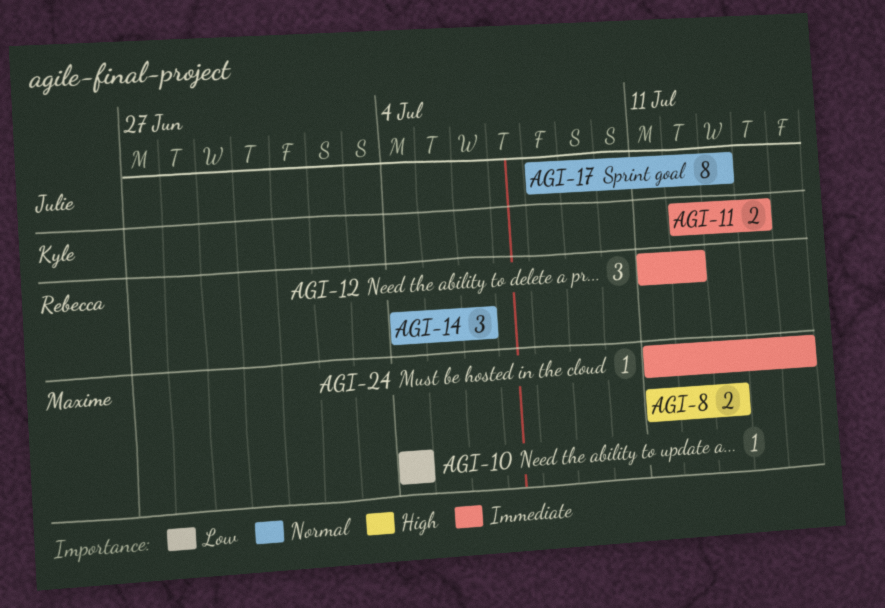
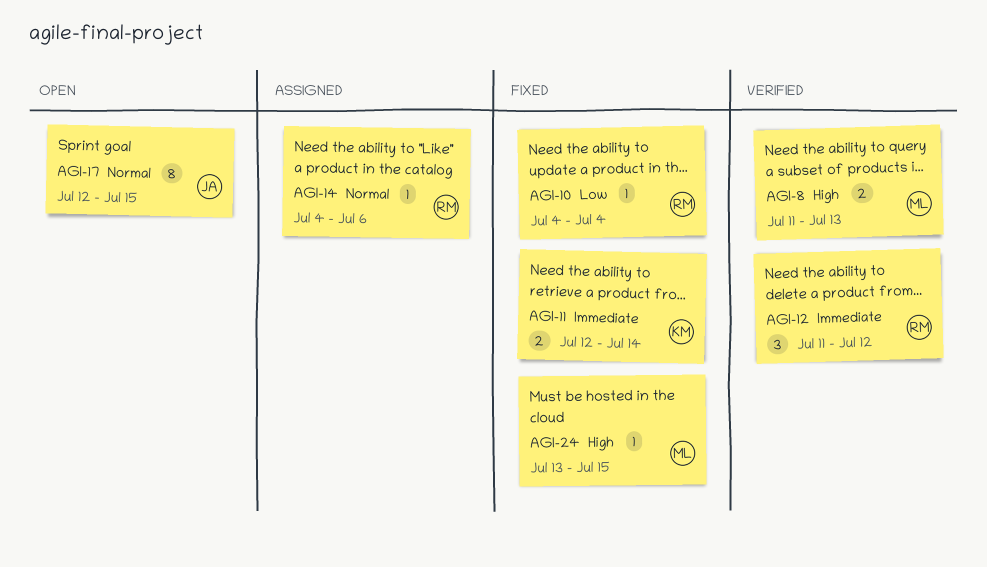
AGI-10, owner: Maxime -> Rebecca
AGI-14, estimate: 3 -> 1
AGI-17, start: Jul 8 -> Jul 12
AGI-17, due: Jul 13 -> Jul 15
AGI-24, priority: Immediate -> High
AGI-24, start: Jul 11 -> Jul 13

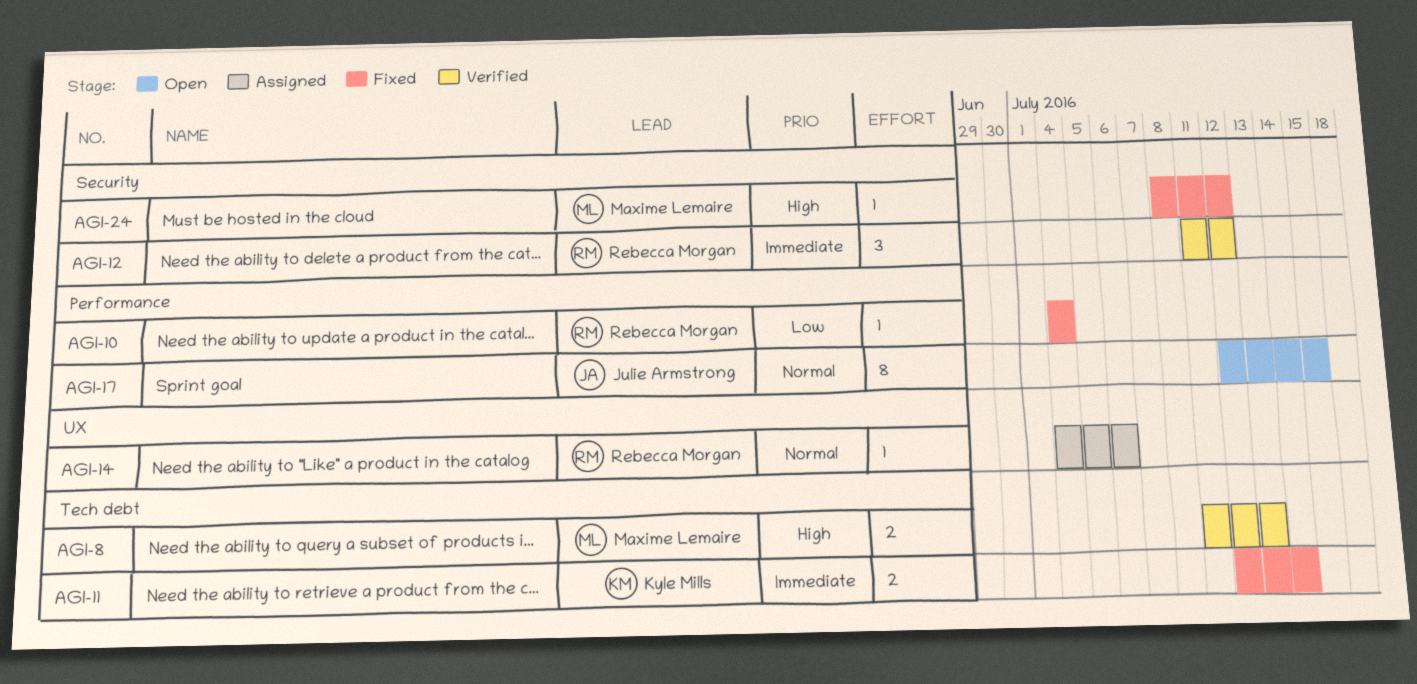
AGI-24, start: Jul 13 -> Jul 8
AGI-24, due: Jul 15 -> Jul 12

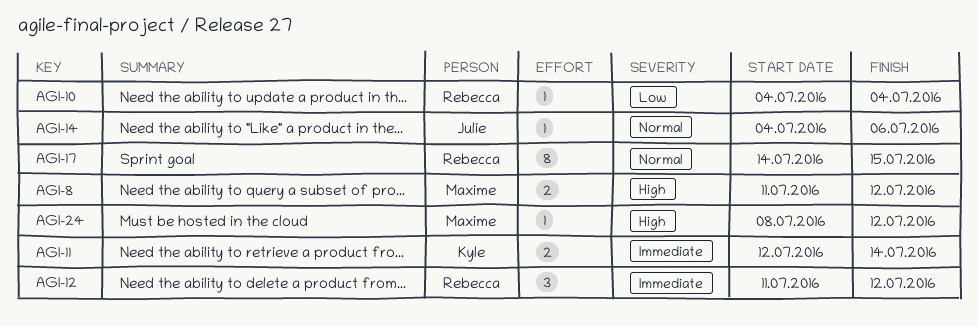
AGI-8, due: Jul 13 -> Jul 12
AGI-14, owner: Rebecca Morgan -> Julie Armstrong
AGI-17, owner: Julie Armstrong -> Rebecca Morgan
AGI-17, start: Jul 12 -> Jul 14

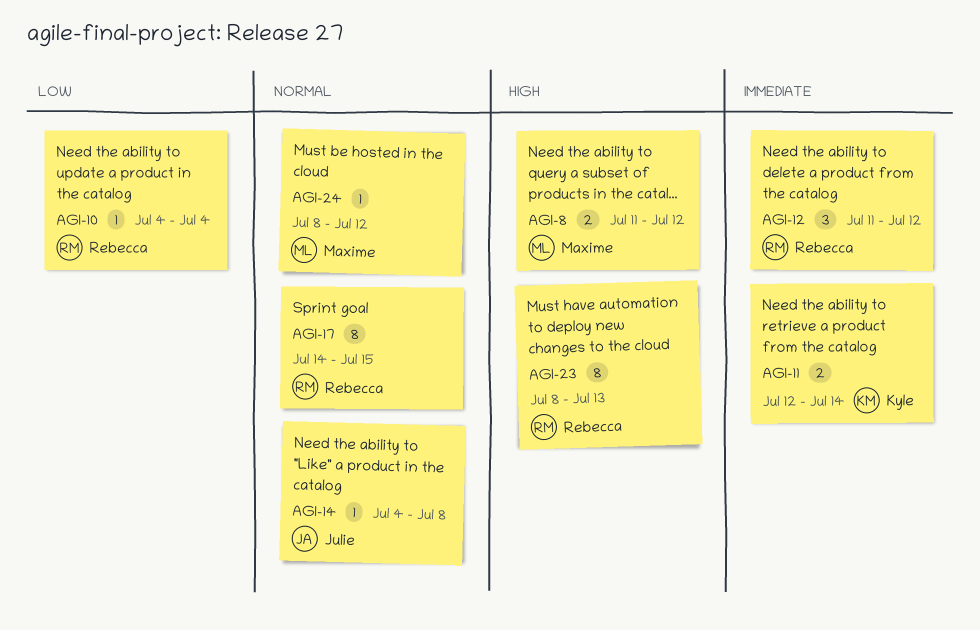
AGI-14, due: Jul 6 -> Jul 8
AGI-23: none -> present
AGI-24, priority: High -> Normal

